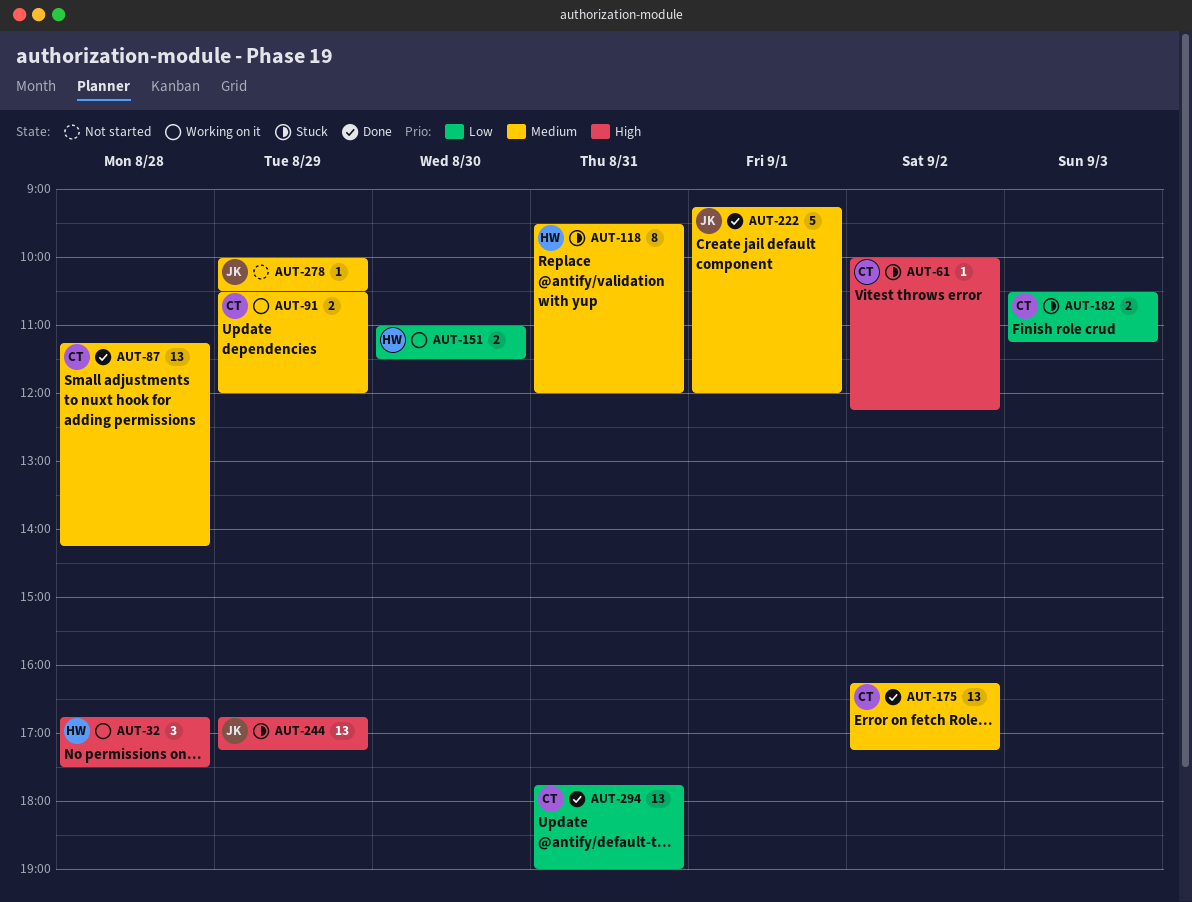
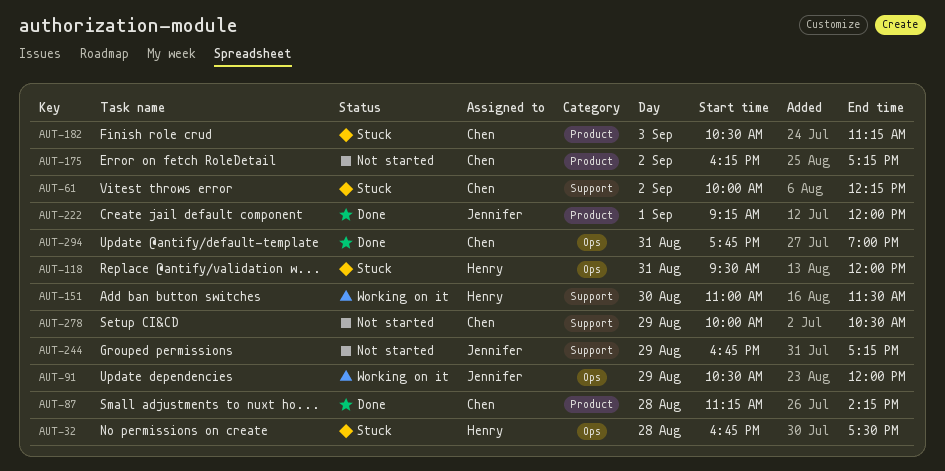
AUT-32, status: Working on it -> Stuck
AUT-91, owner: Chen -> Jennifer
AUT-175, status: Done -> Not started
AUT-244, status: Stuck -> Not started
AUT-278, owner: Jennifer -> Chen

